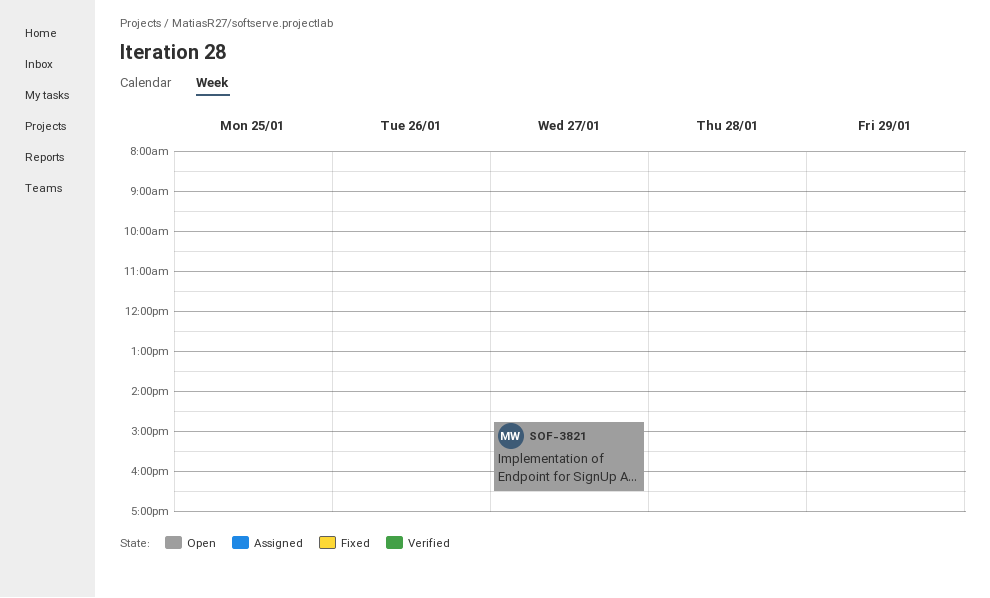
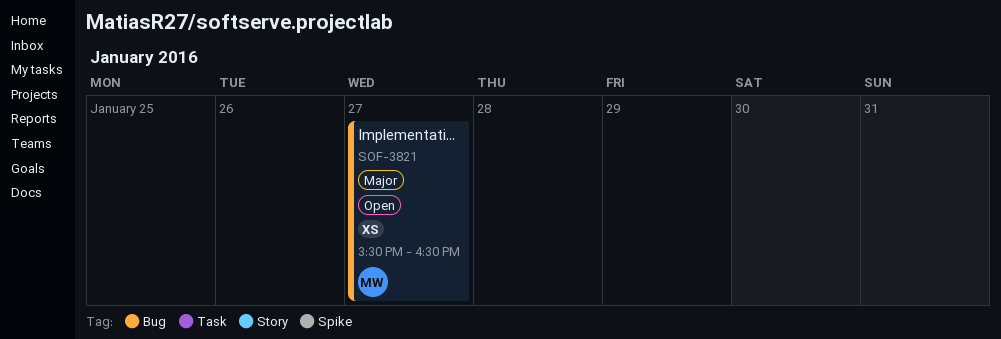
SOF-3821, begins: 14:45 -> 15:30

